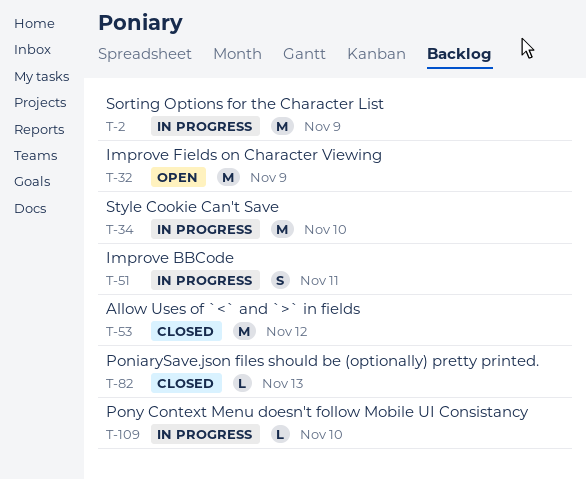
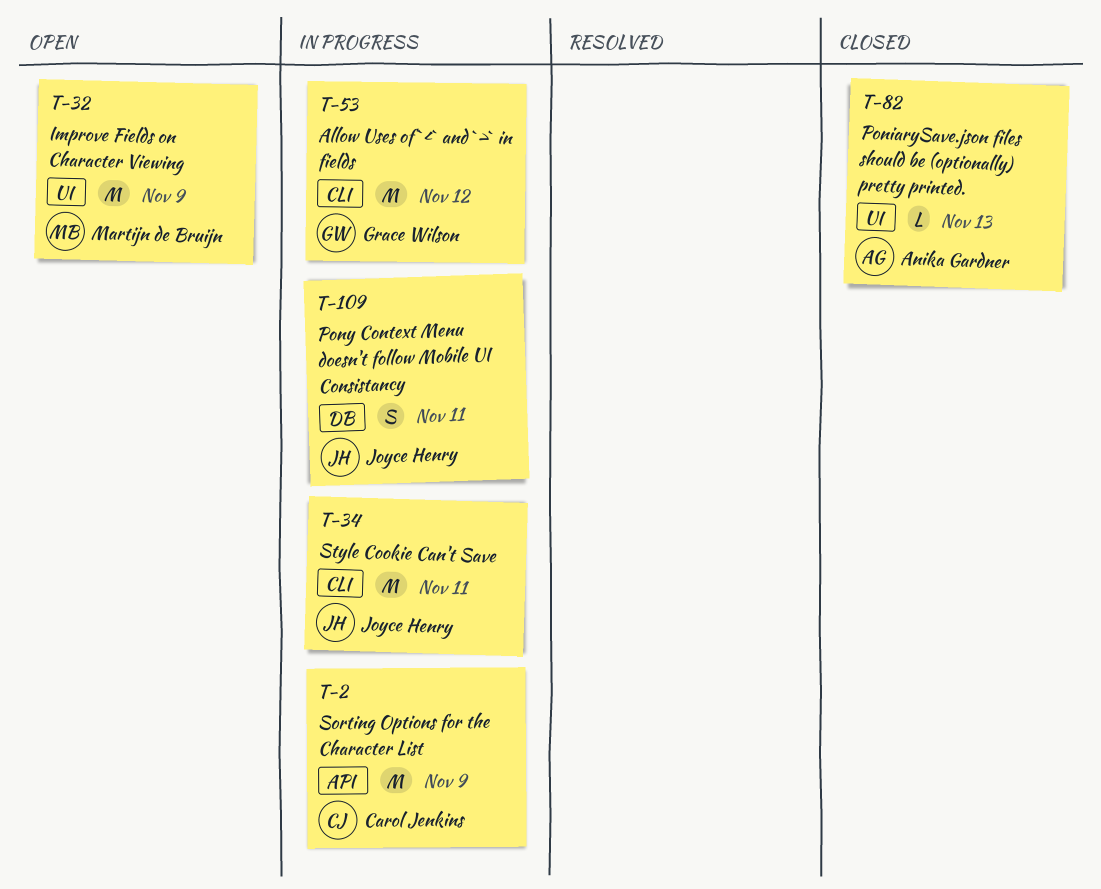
T-34, due: Nov 10 -> Nov 11
T-51: present -> none
T-53, status: Closed -> In progress
T-109, estimate: L -> S
T-109, due: Nov 10 -> Nov 11

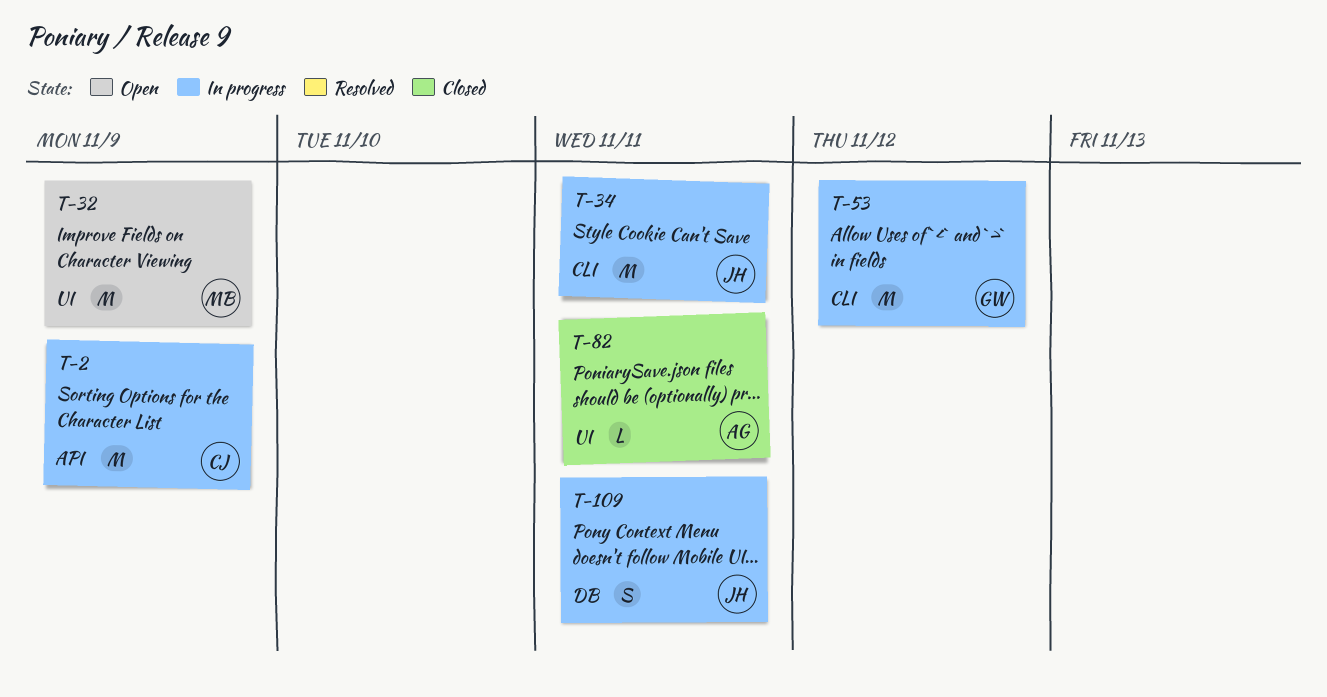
T-82, due: Nov 13 -> Nov 11

